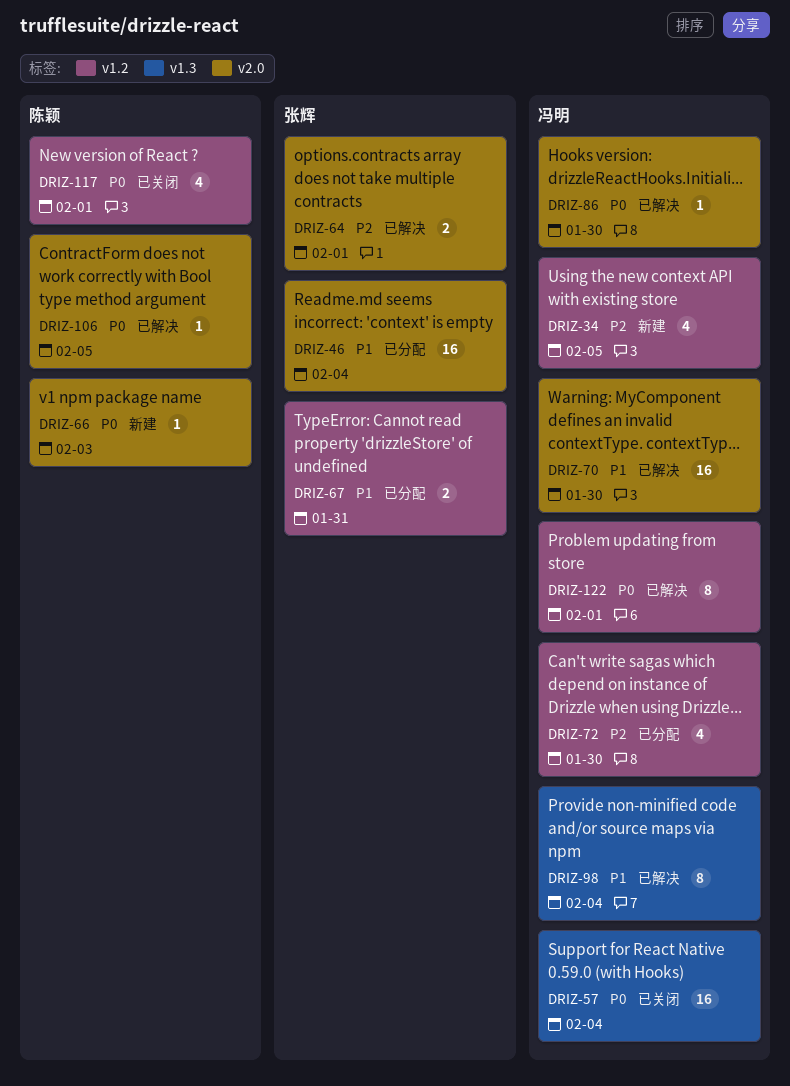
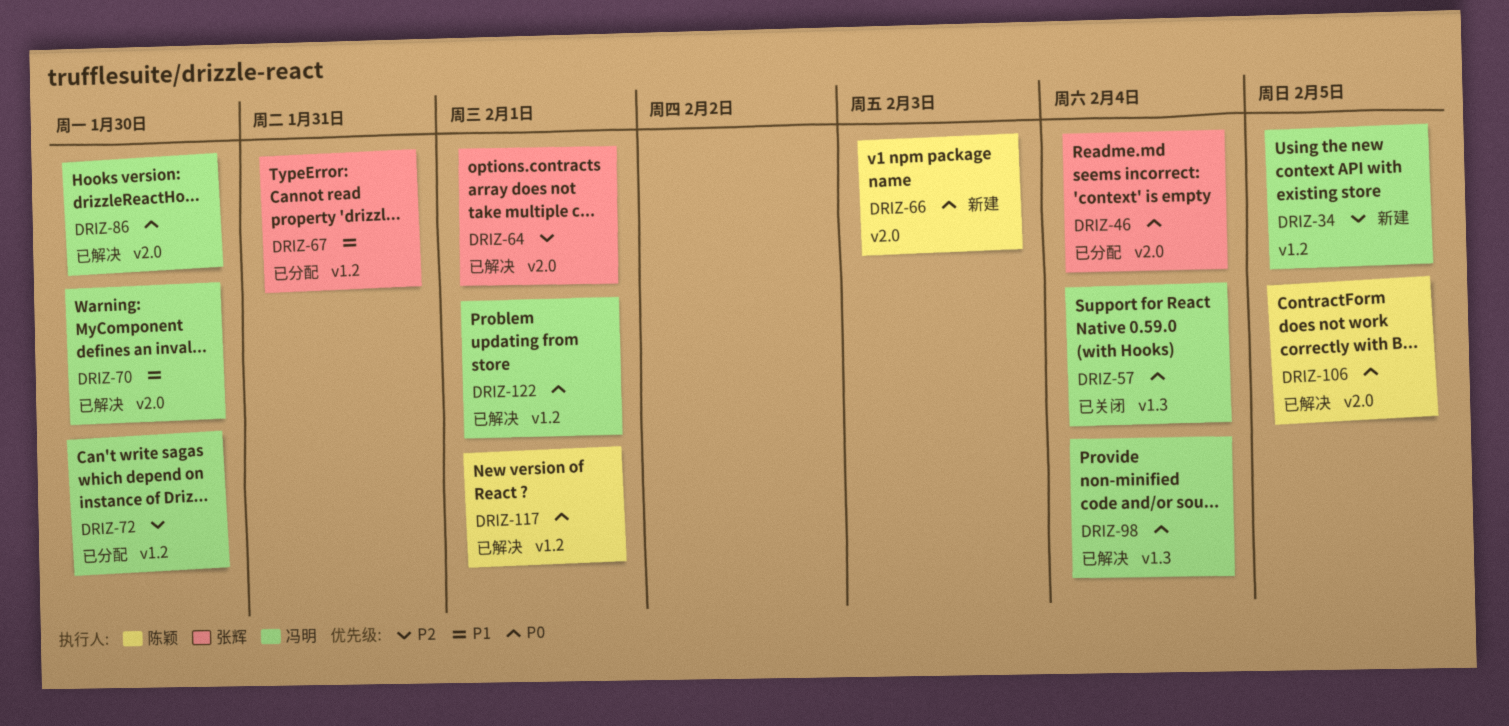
DRIZ-46, priority: P1 -> P0
DRIZ-98, priority: P1 -> P0
DRIZ-117, status: 已关闭 -> 已解决

